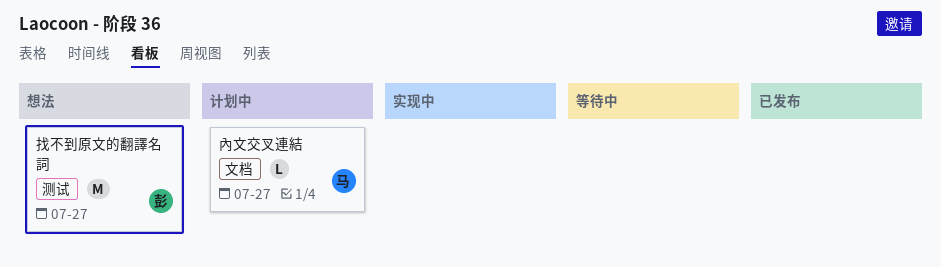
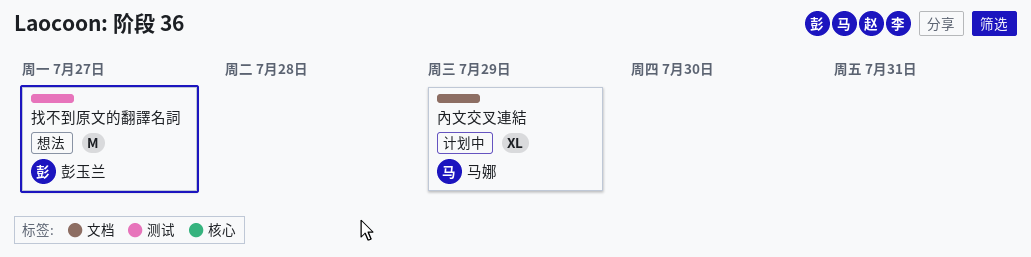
內文交叉連結, estimate: L -> XL
內文交叉連結, due: Jul 27 -> Jul 29

